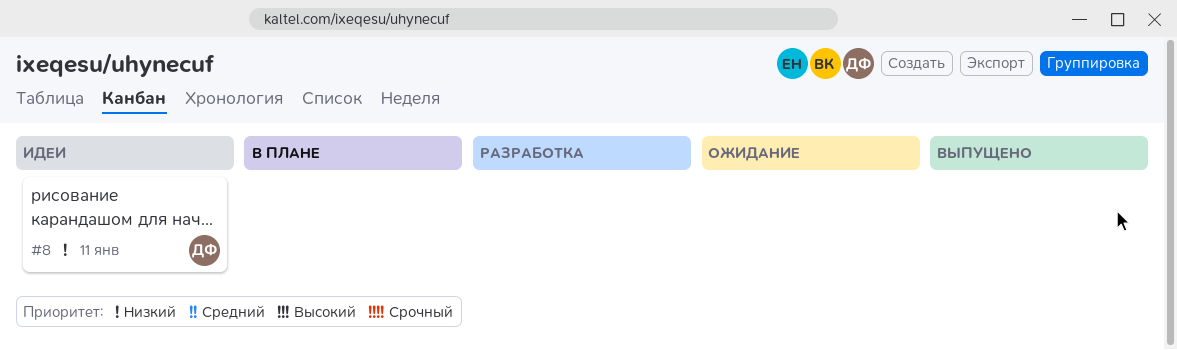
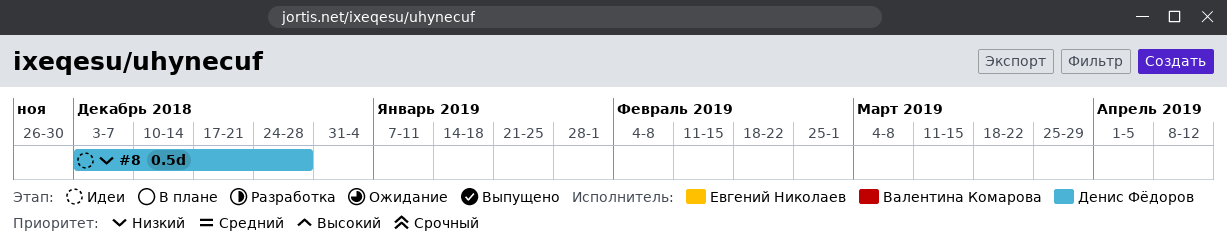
#8, due: Jan 11 -> Dec 28

